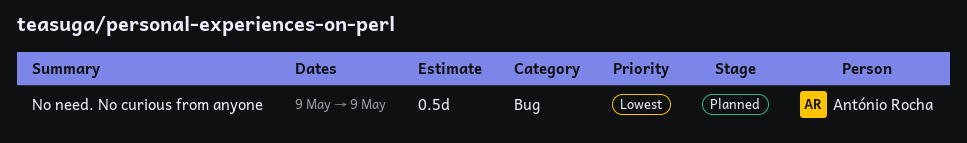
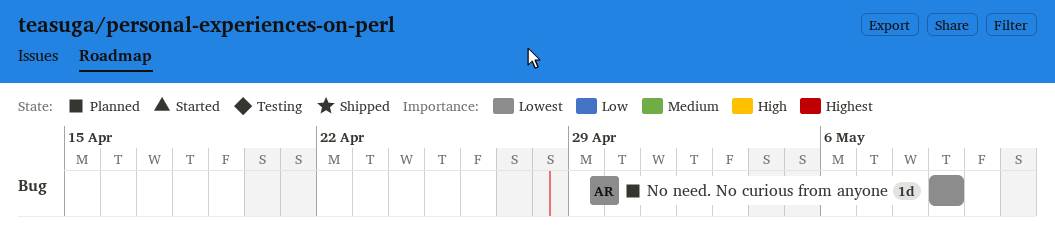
No need. No curious from anyone, estimate: 0.5d -> 1d

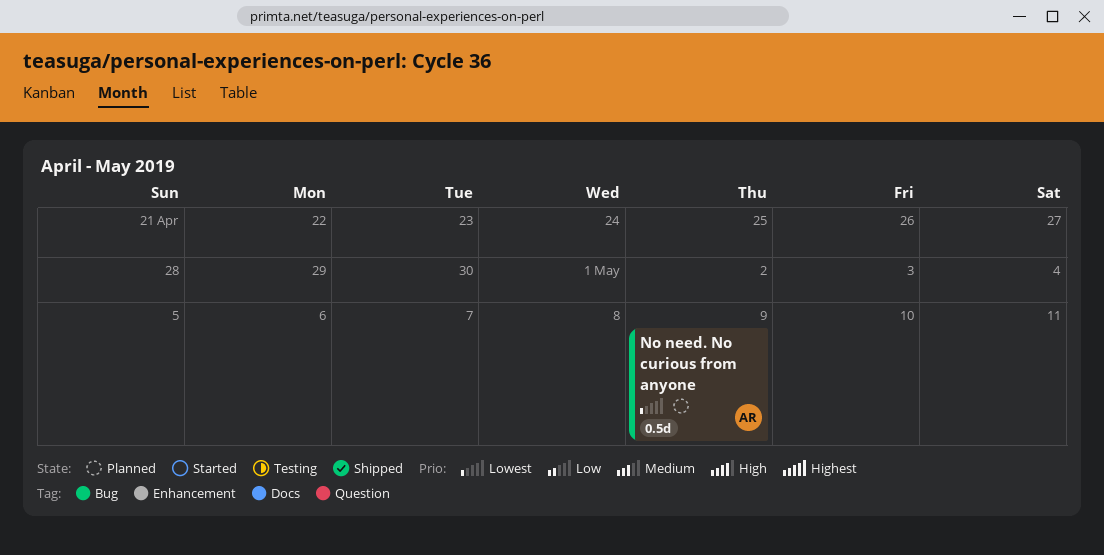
No need. No curious from anyone, estimate: 1d -> 0.5d

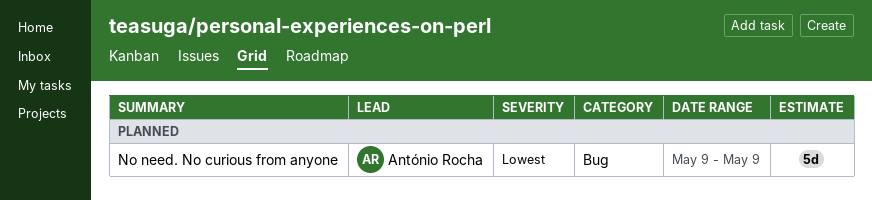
No need. No curious from anyone, estimate: 0.5d -> 5d

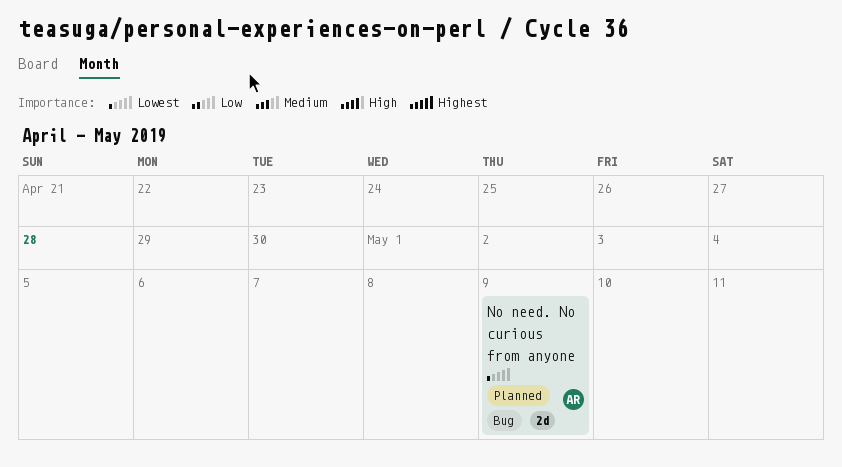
No need. No curious from anyone, estimate: 5d -> 2d

